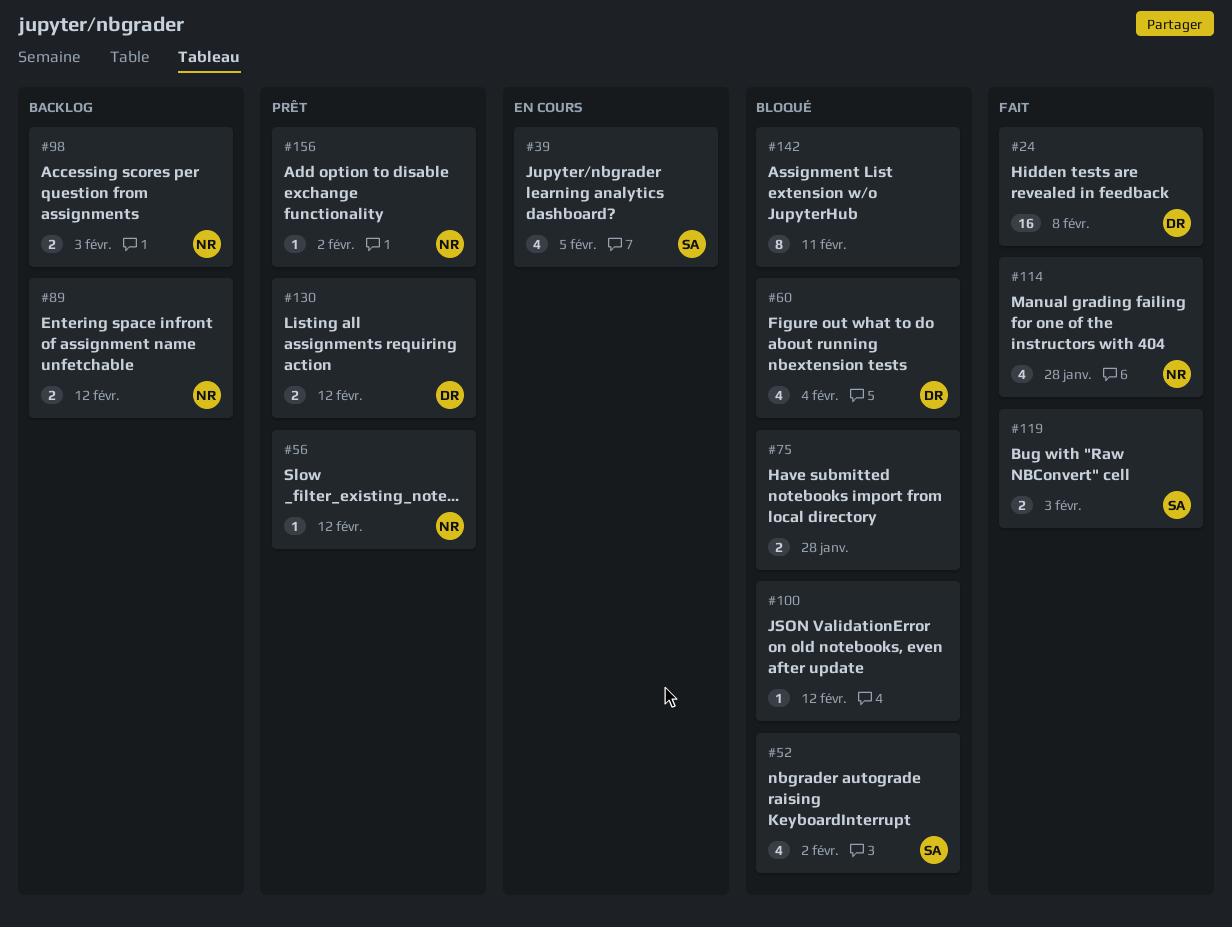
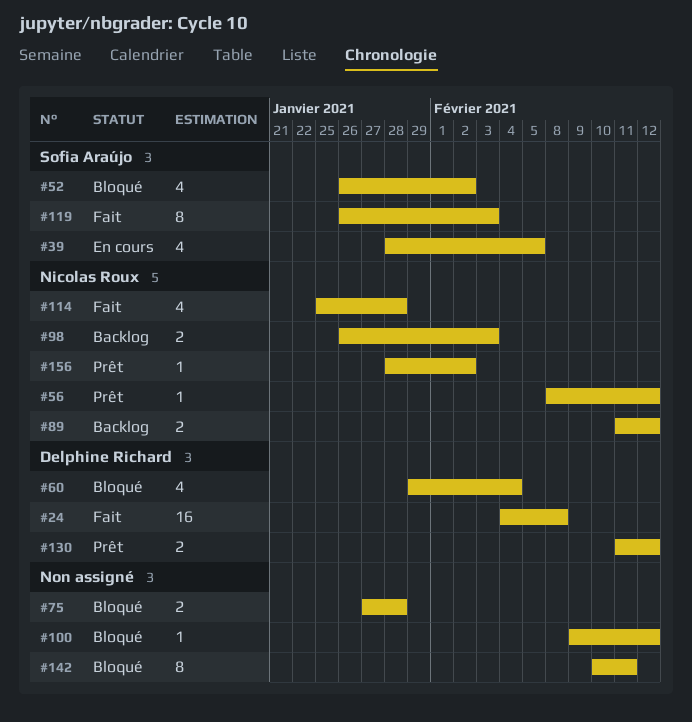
#119, estimate: 2 -> 8

